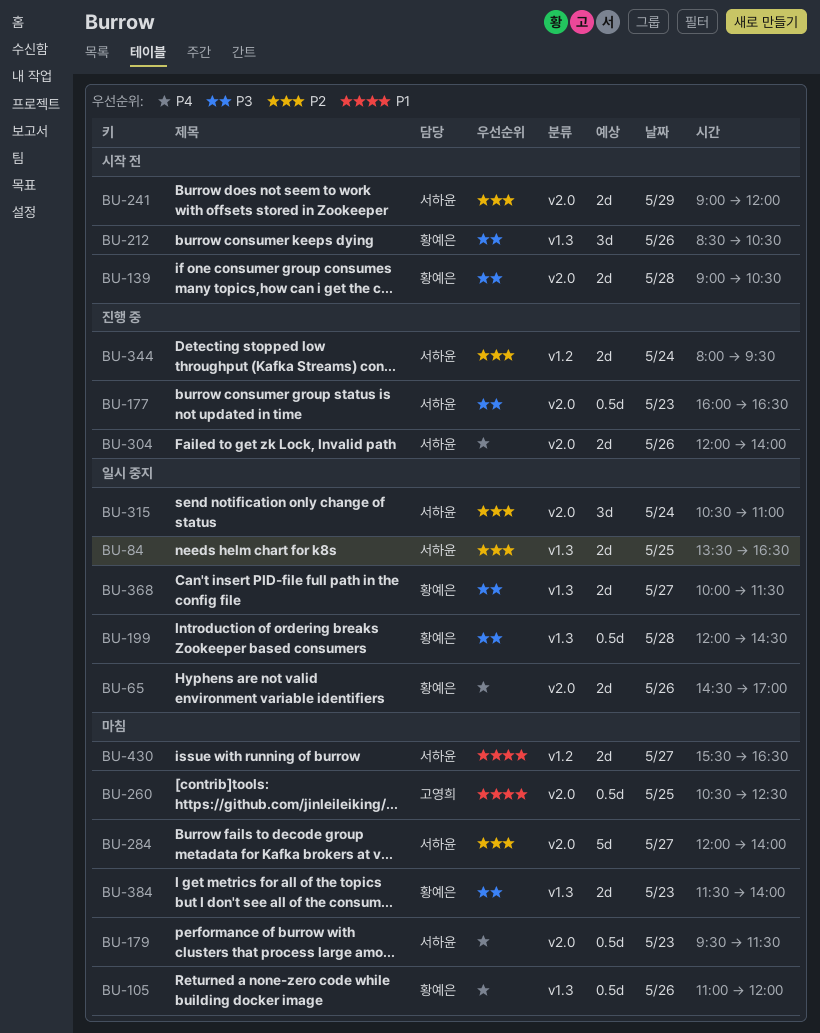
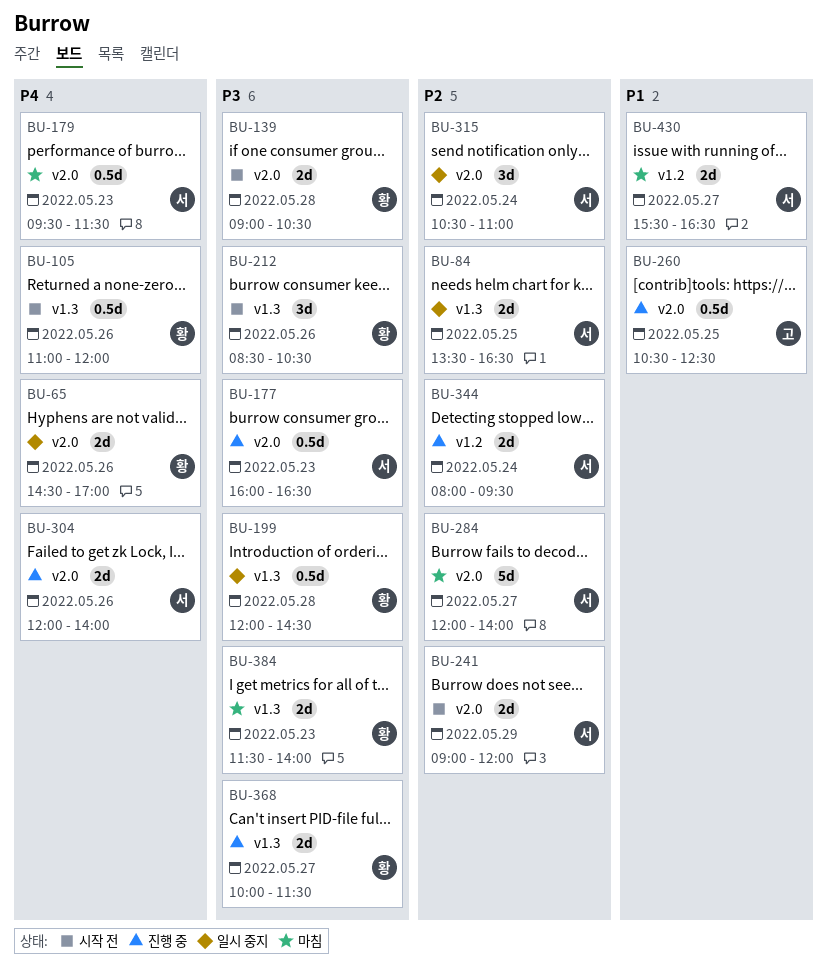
BU-105, status: 마침 -> 시작 전
BU-260, status: 마침 -> 진행 중
BU-368, status: 일시 중지 -> 진행 중

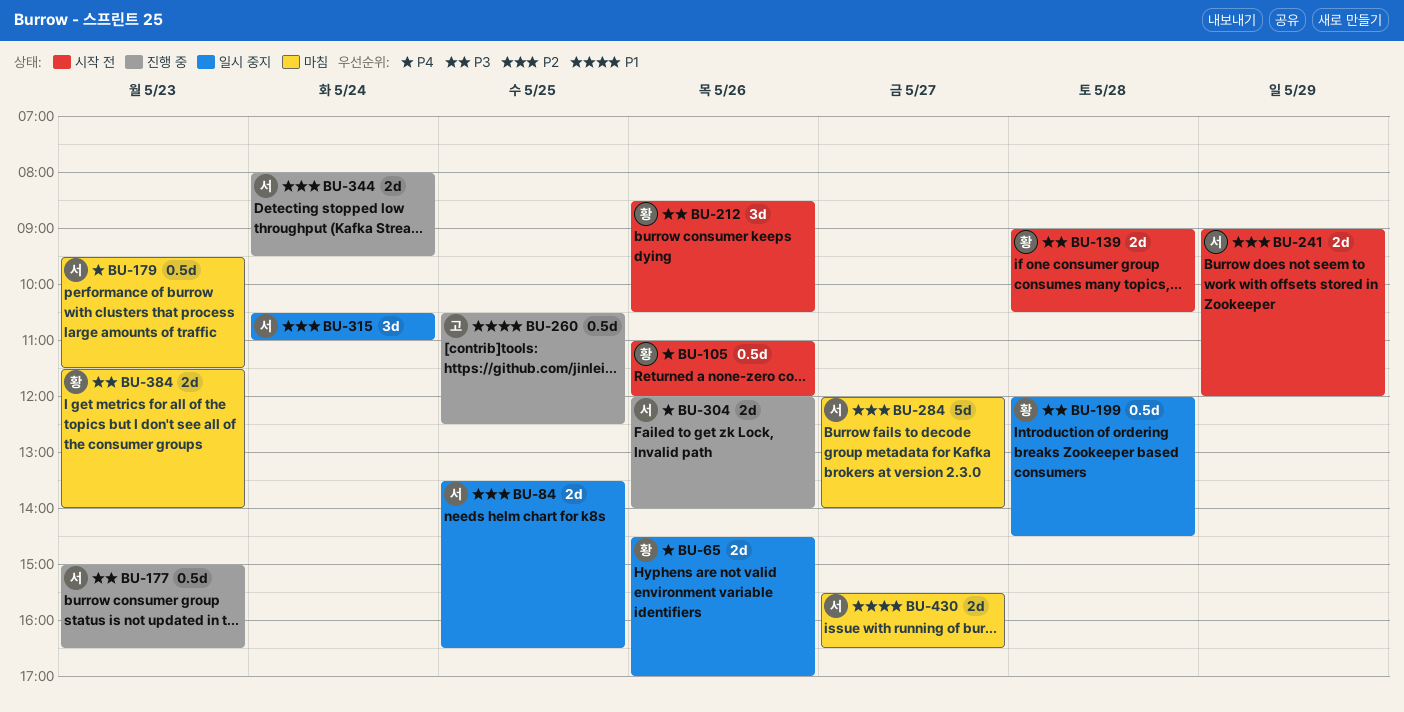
BU-177, begins: 16:00 -> 15:00
BU-368: present -> none

